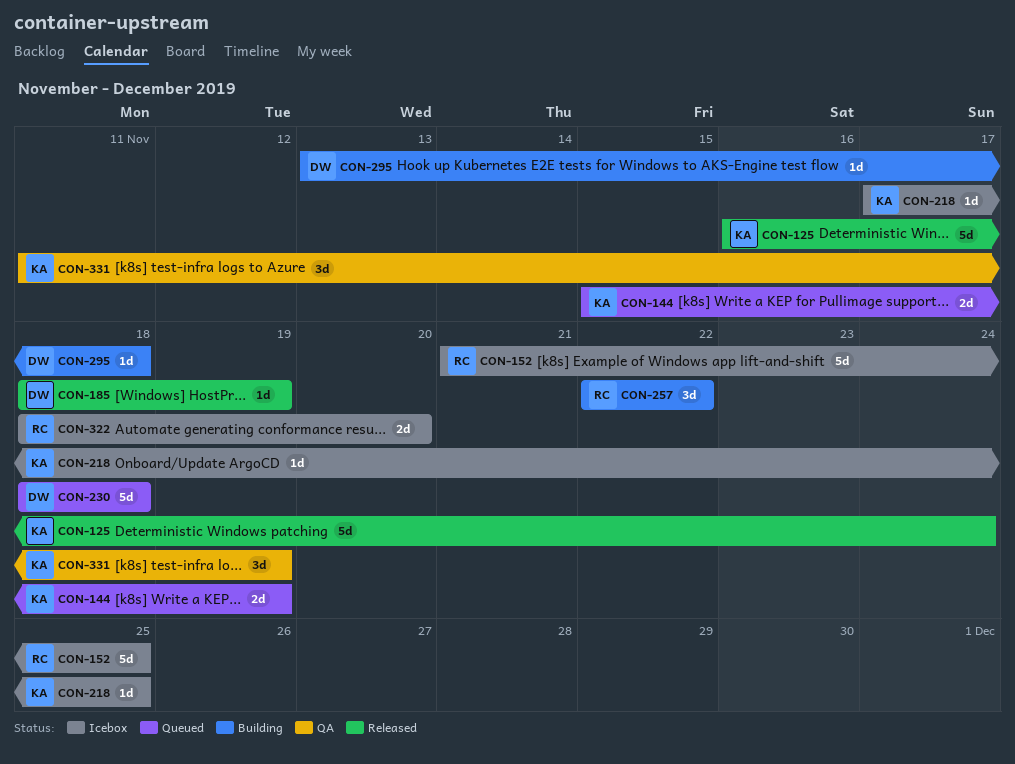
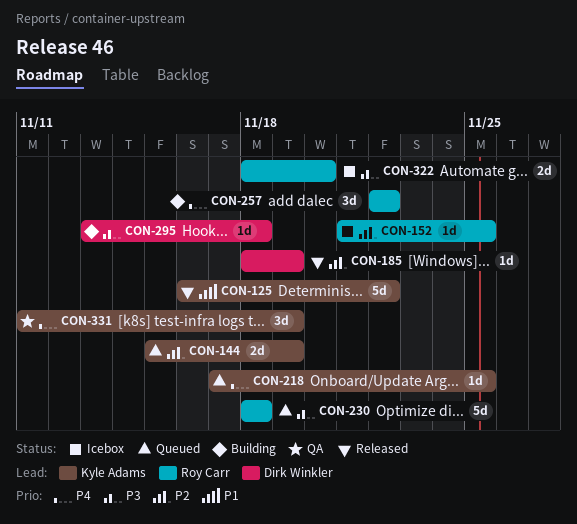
CON-125, due: Nov 24 -> Nov 22
CON-152, estimate: 5d -> 1d
CON-218, status: Icebox -> Queued
CON-230, owner: Dirk Winkler -> Roy Carr

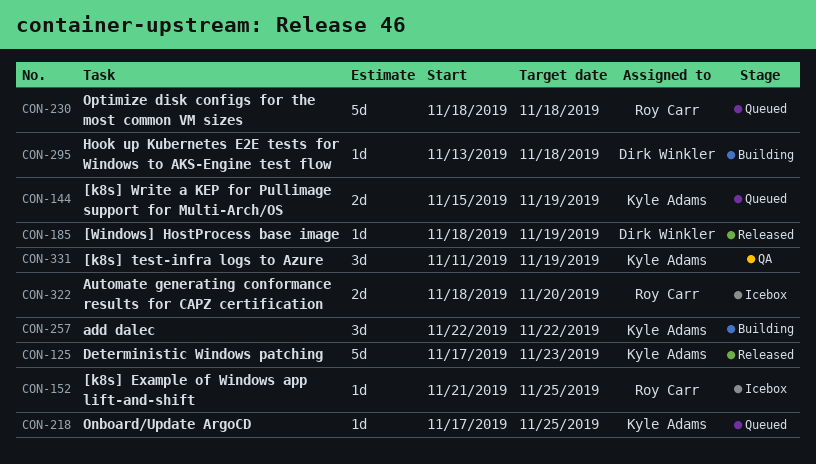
CON-125, start: Nov 16 -> Nov 17
CON-125, due: Nov 22 -> Nov 23
CON-257, owner: Roy Carr -> Kyle Adams

